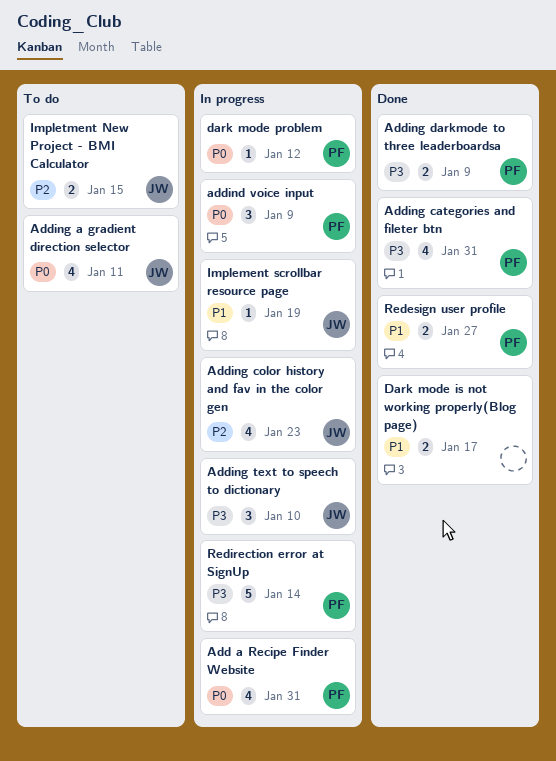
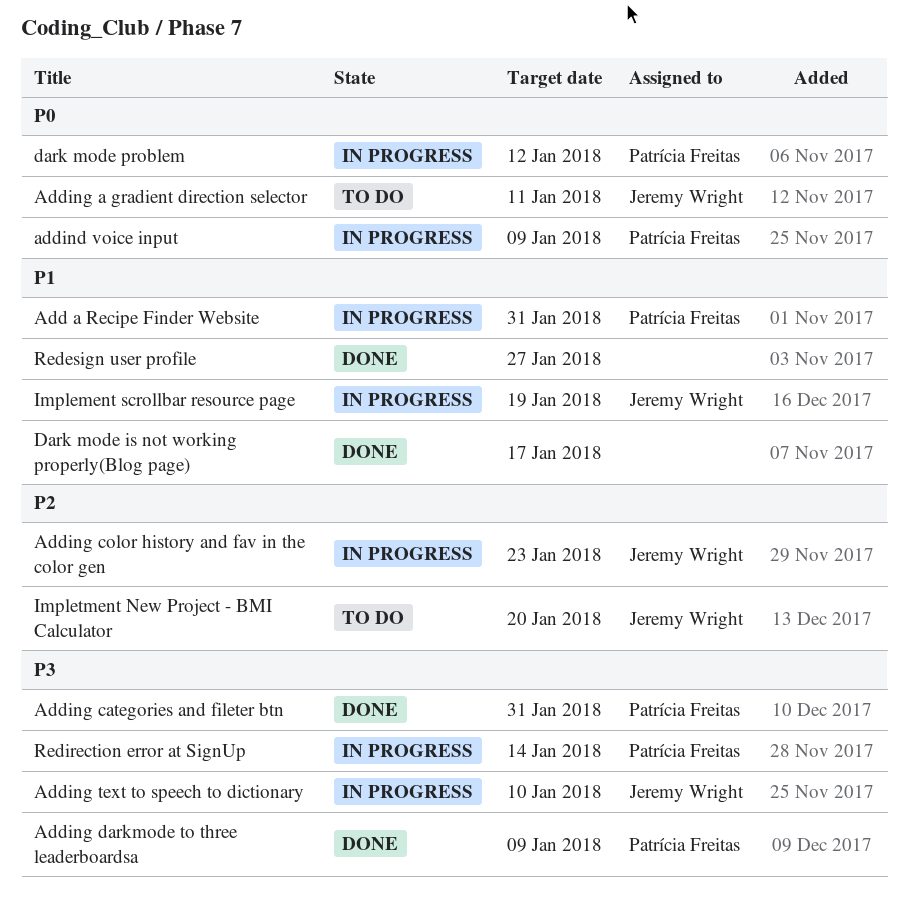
Add a Recipe Finder Website, priority: P0 -> P1
Impletment New Project - BMI Calculator, due: Jan 15 -> Jan 20
Redesign user profile, owner: Patrícia Freitas -> none

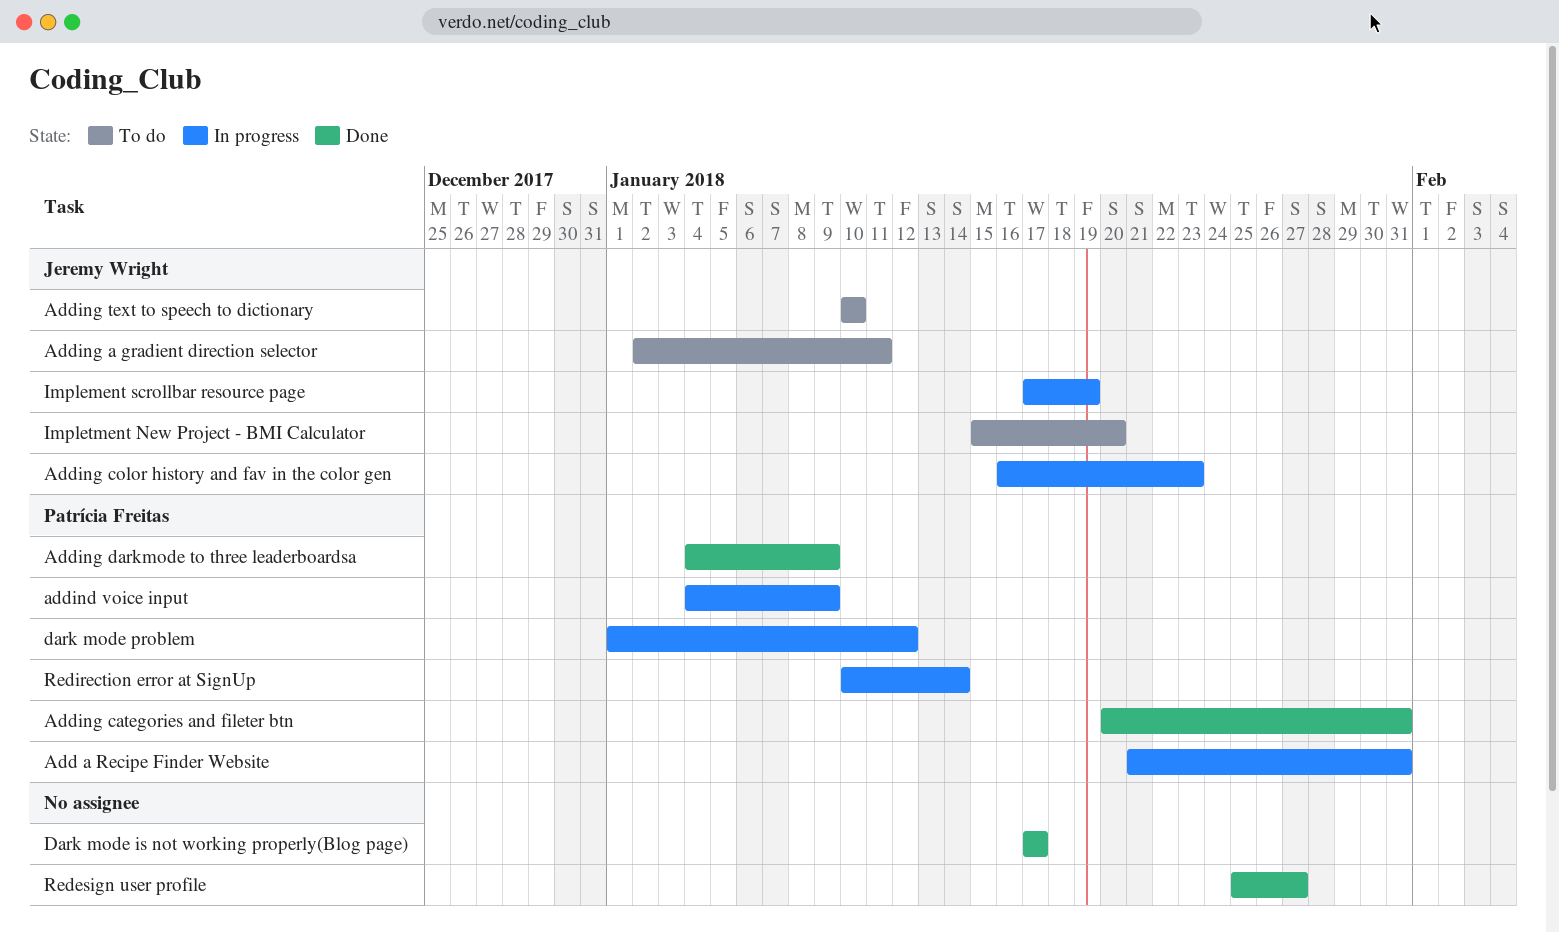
Adding text to speech to dictionary, status: In progress -> To do

